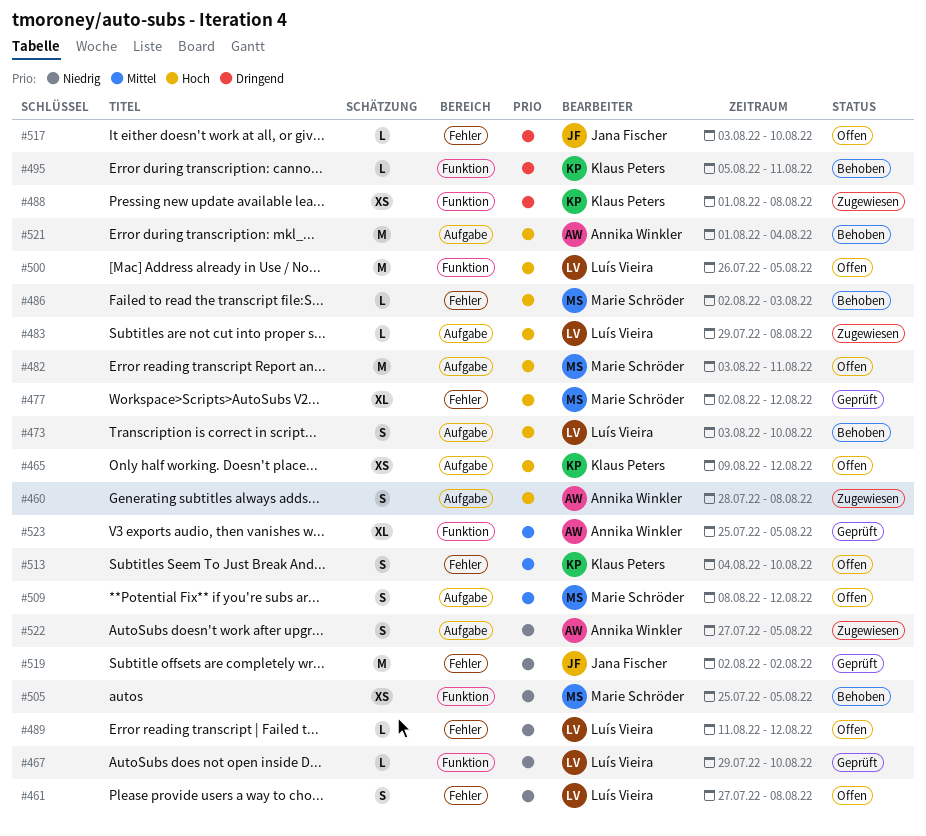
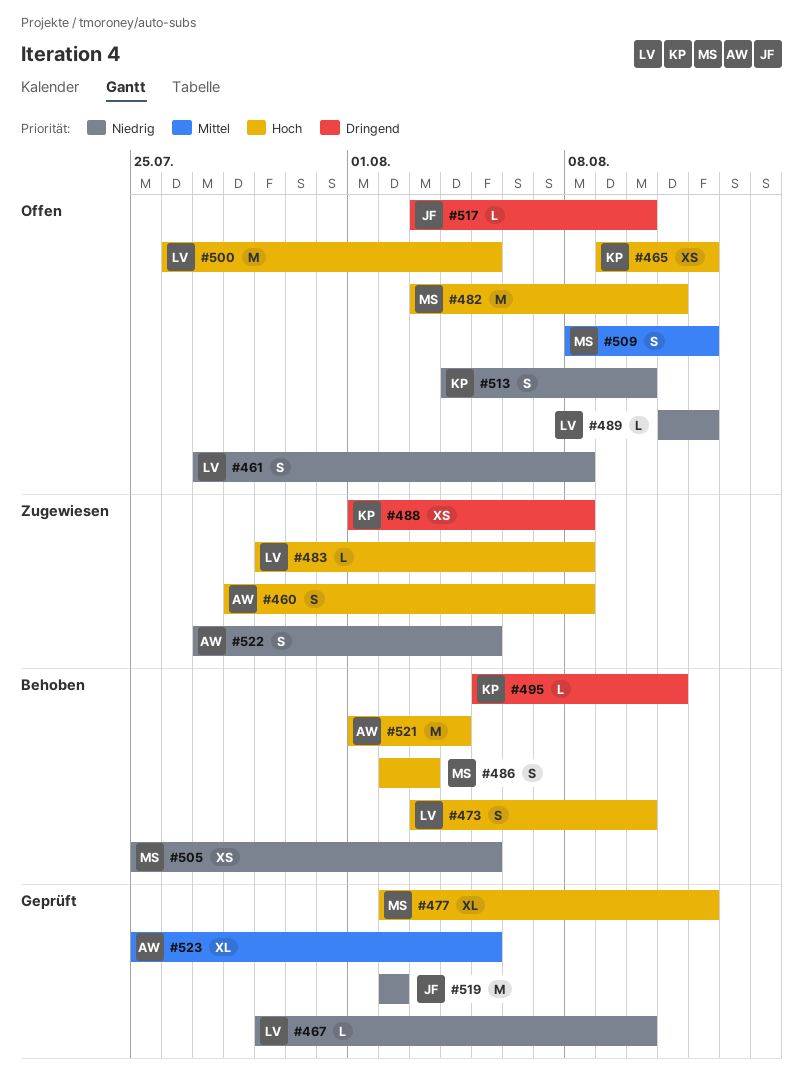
#486, estimate: L -> S
#513, priority: Mittel -> Niedrig

